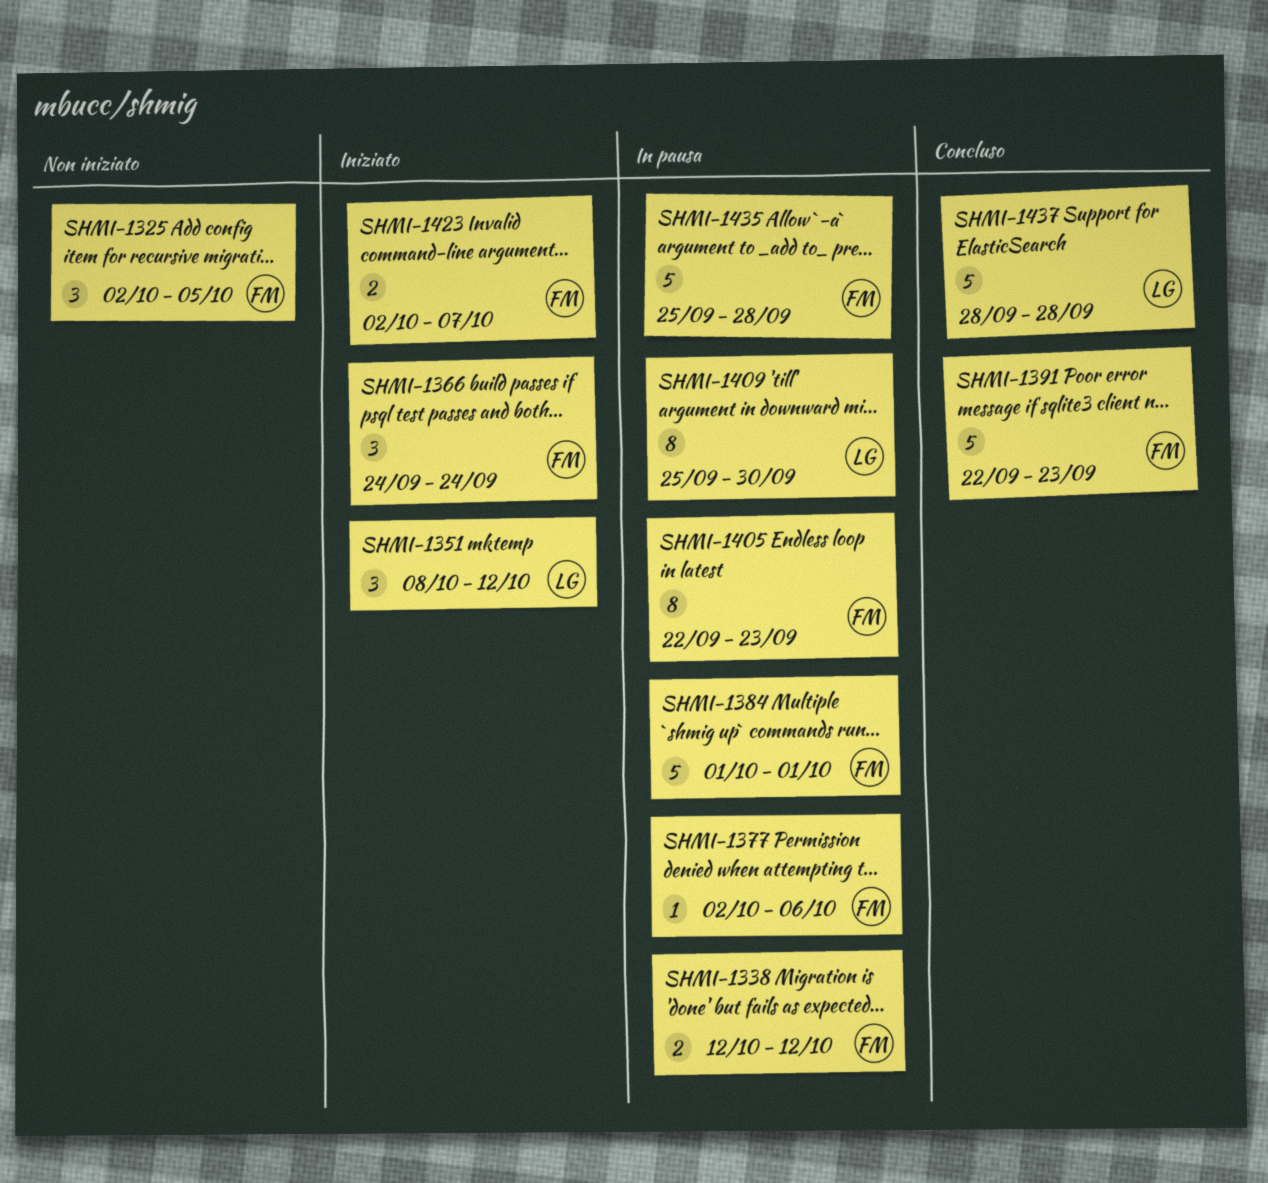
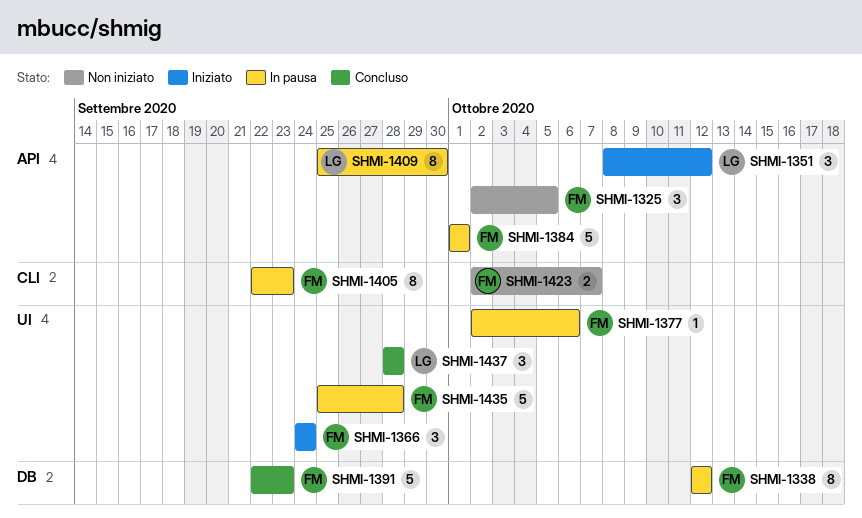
SHMI-1338, estimate: 2 -> 8
SHMI-1423, status: Iniziato -> Non iniziato
SHMI-1437, estimate: 5 -> 3

